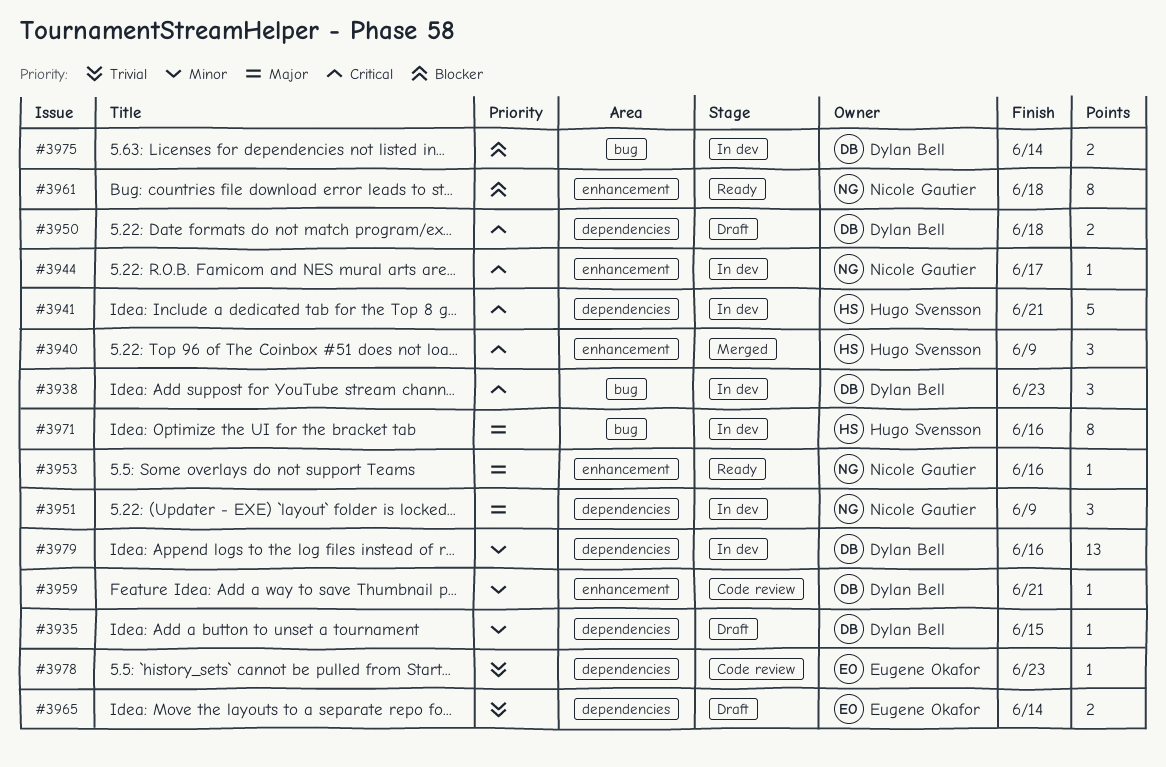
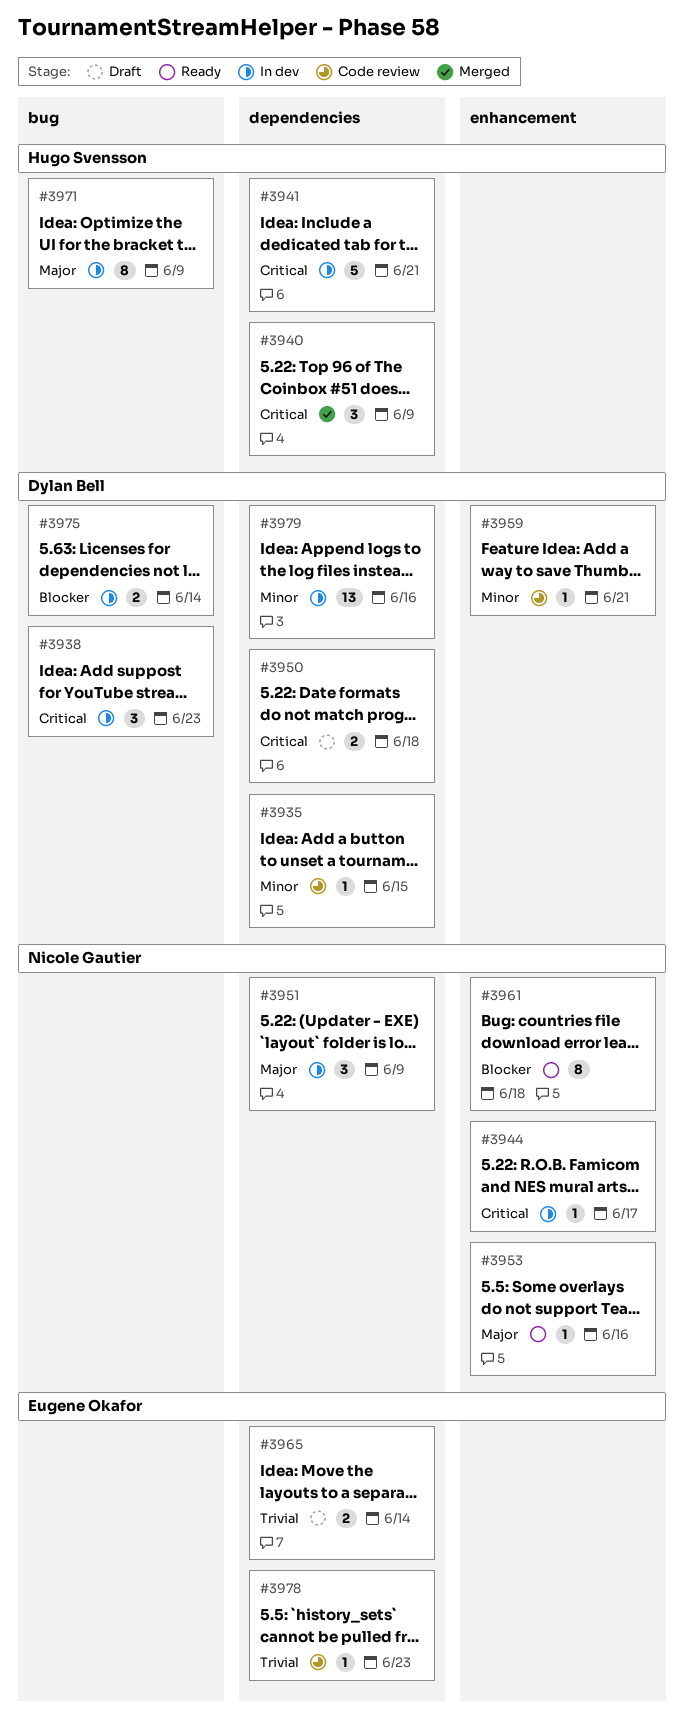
#3935, status: Draft -> Code review
#3940, label: enhancement -> dependencies
#3971, due: Jun 16 -> Jun 9

